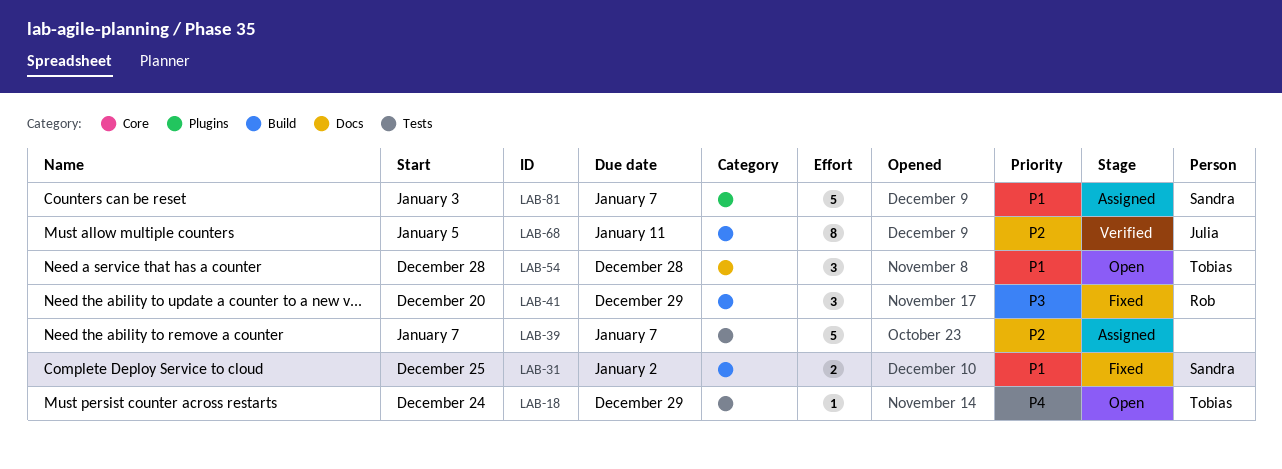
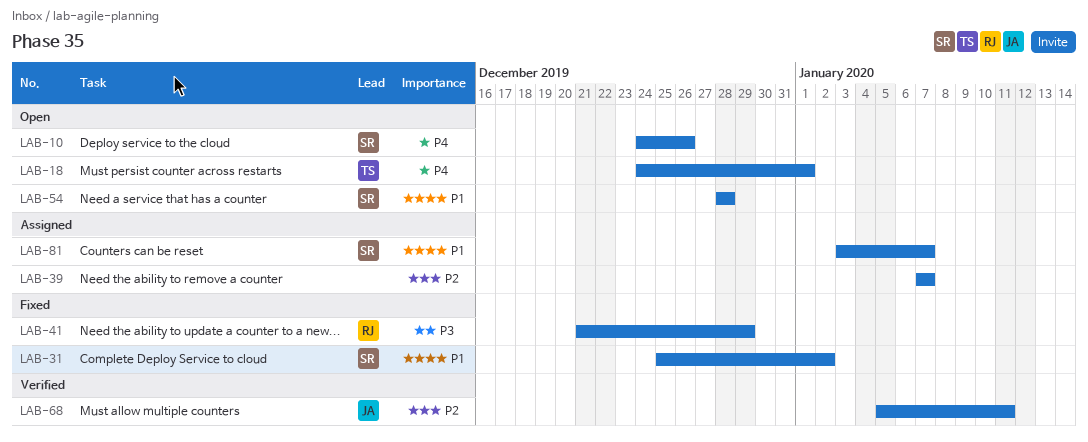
LAB-10: none -> present
LAB-18, due: Dec 29 -> Jan 1
LAB-41, start: Dec 20 -> Dec 21
LAB-54, owner: Tobias -> Sandra

